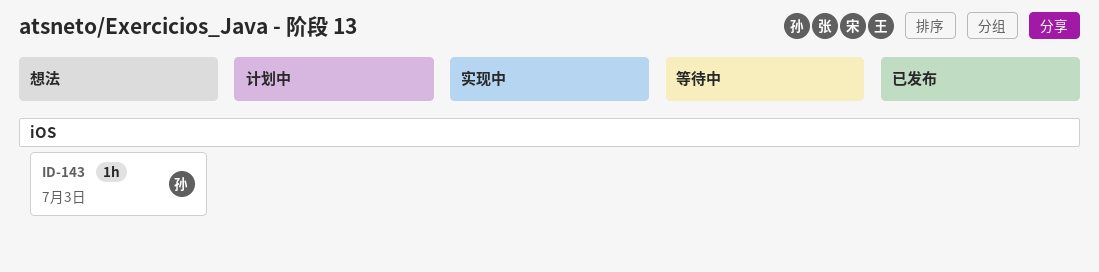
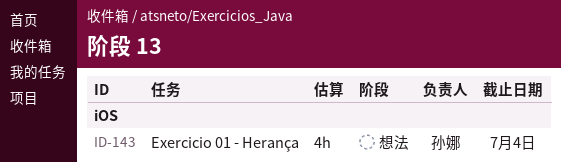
ID-143, estimate: 1h -> 4h
ID-143, due: Jul 3 -> Jul 4

